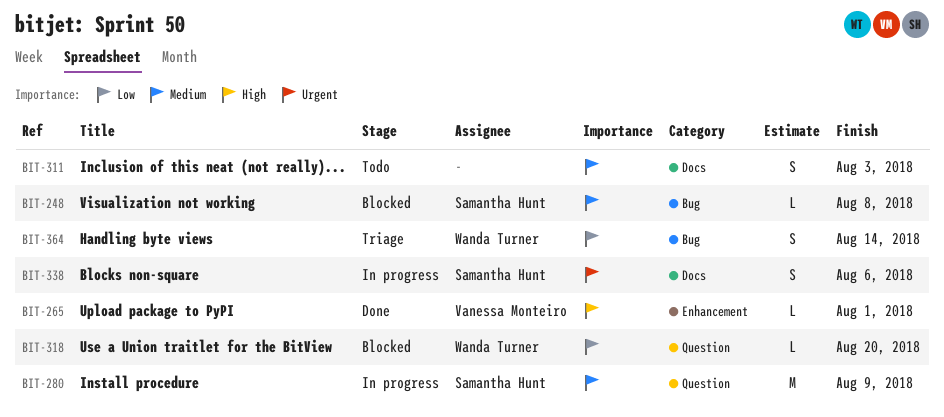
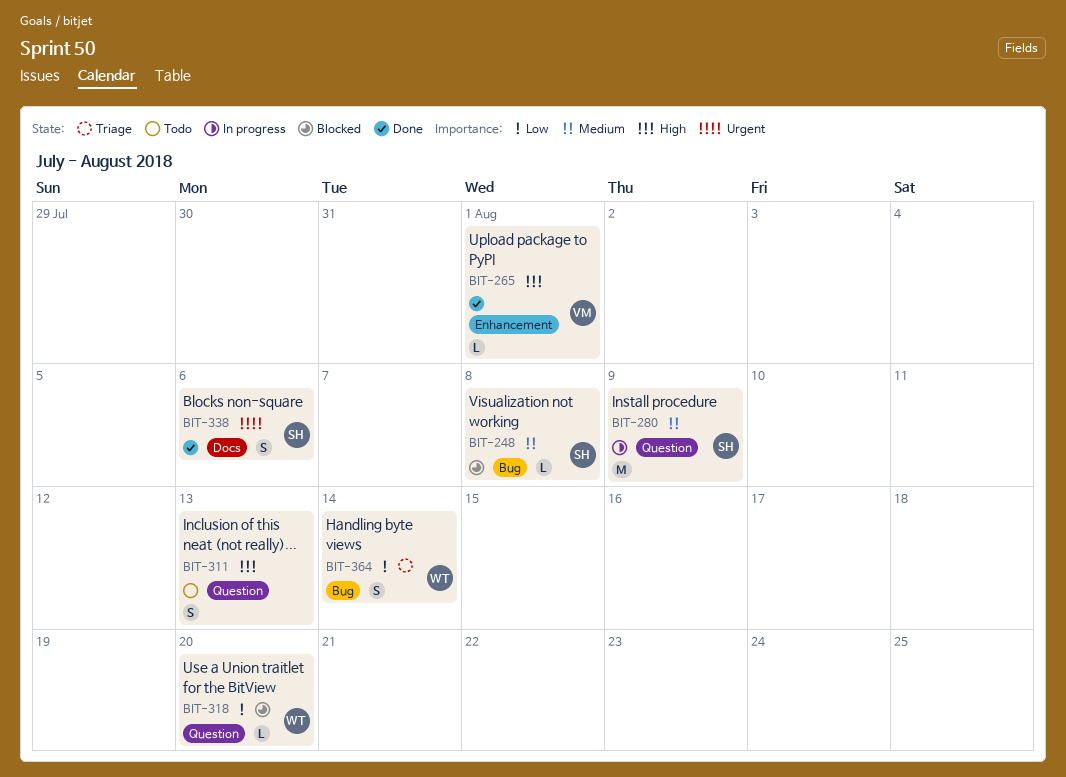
BIT-311, priority: Medium -> High
BIT-311, label: Docs -> Question
BIT-311, due: Aug 3 -> Aug 13
BIT-338, status: In progress -> Done

